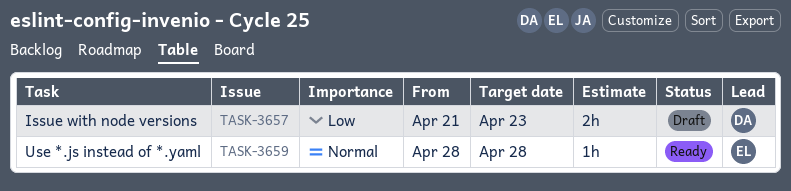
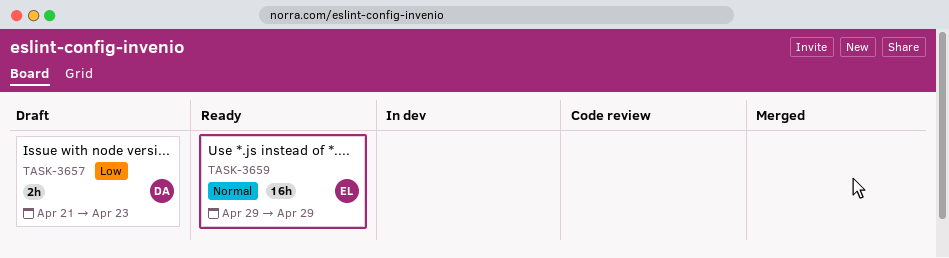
TASK-3659, estimate: 1h -> 16h
TASK-3659, start: Apr 28 -> Apr 29
TASK-3659, due: Apr 28 -> Apr 29

